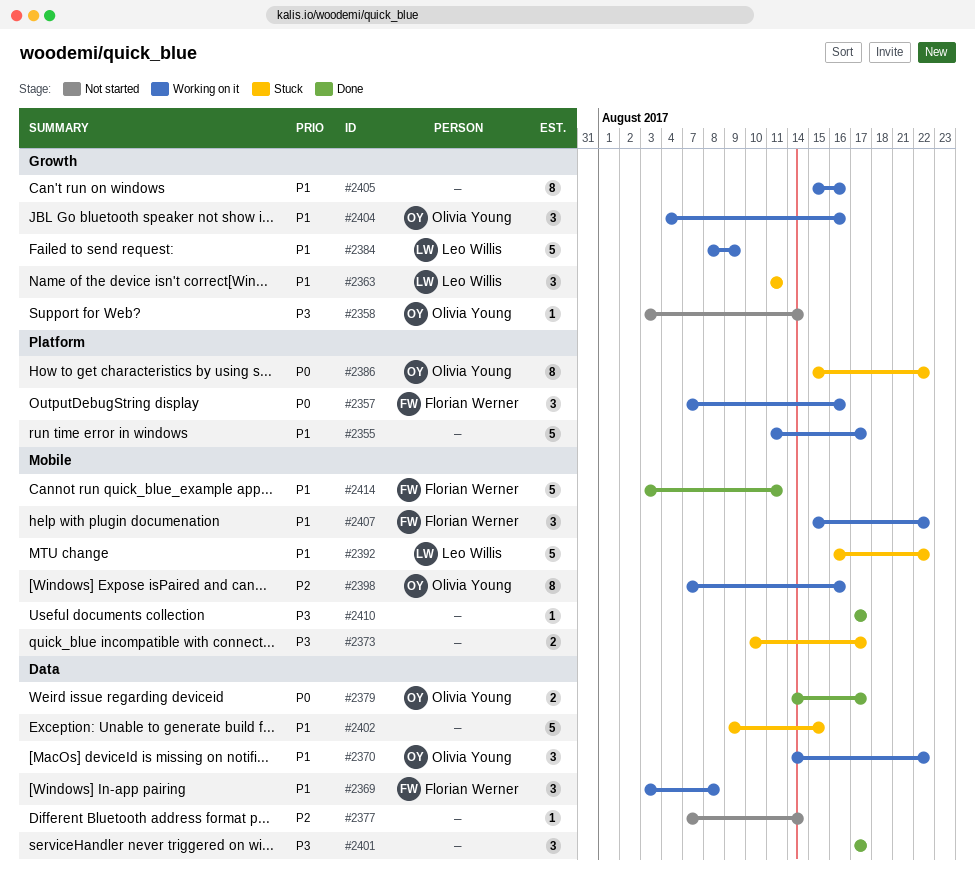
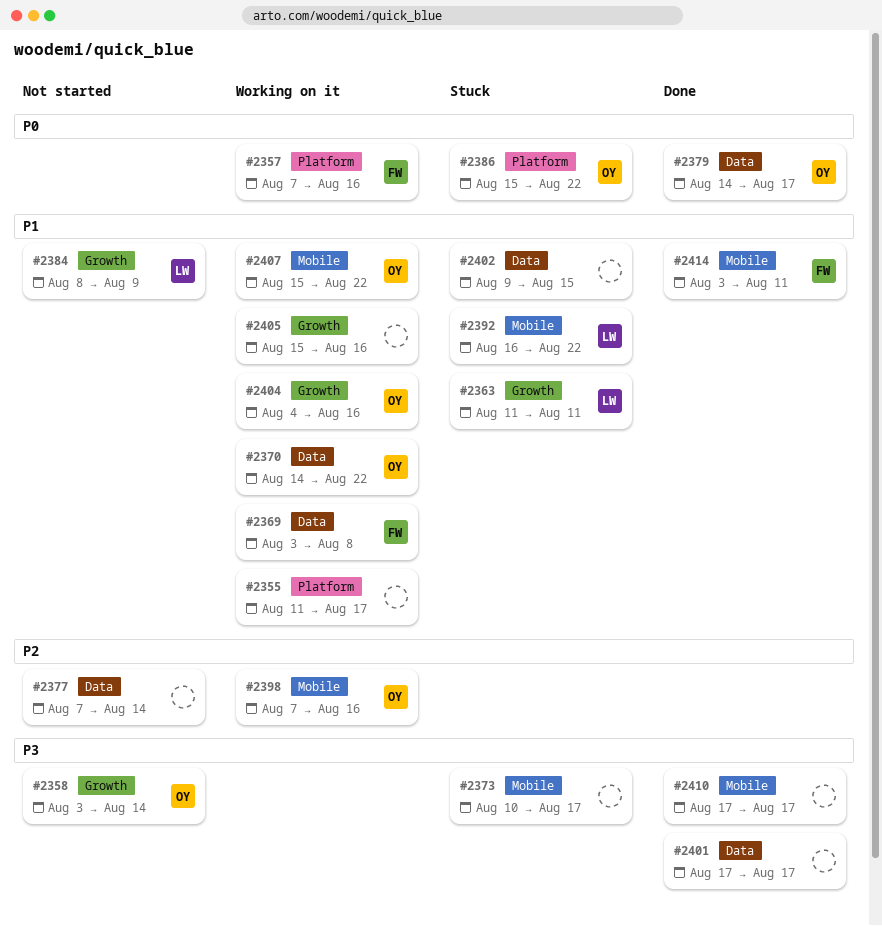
#2384, status: Working on it -> Not started
#2407, owner: Florian Werner -> Olivia Young

